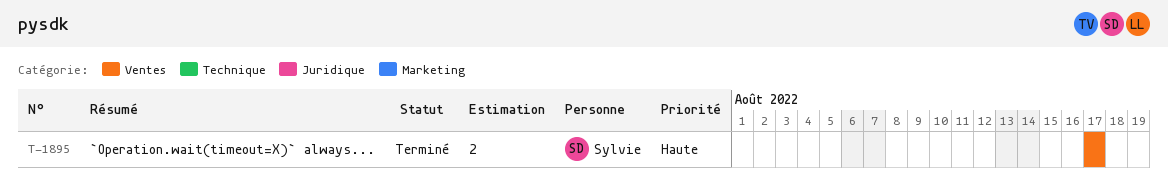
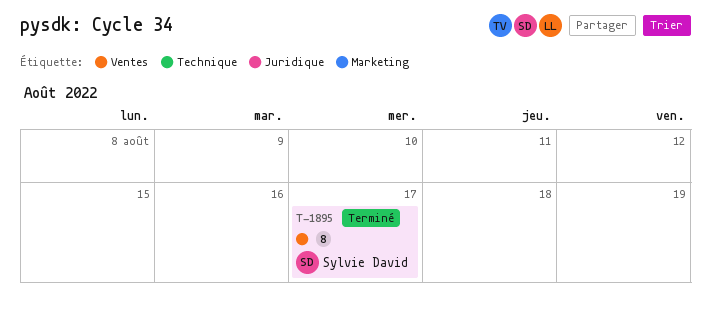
T-1895, estimate: 2 -> 8

